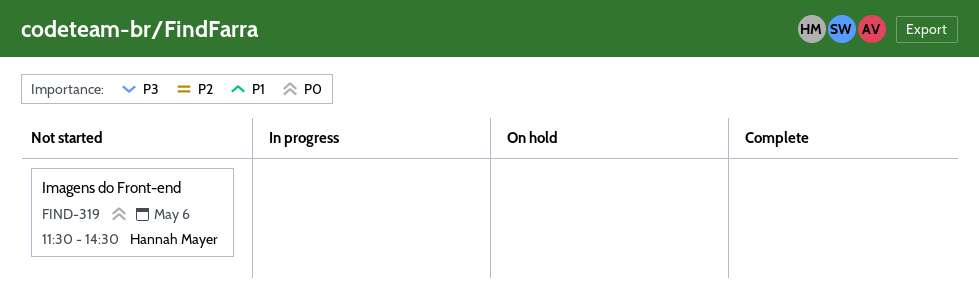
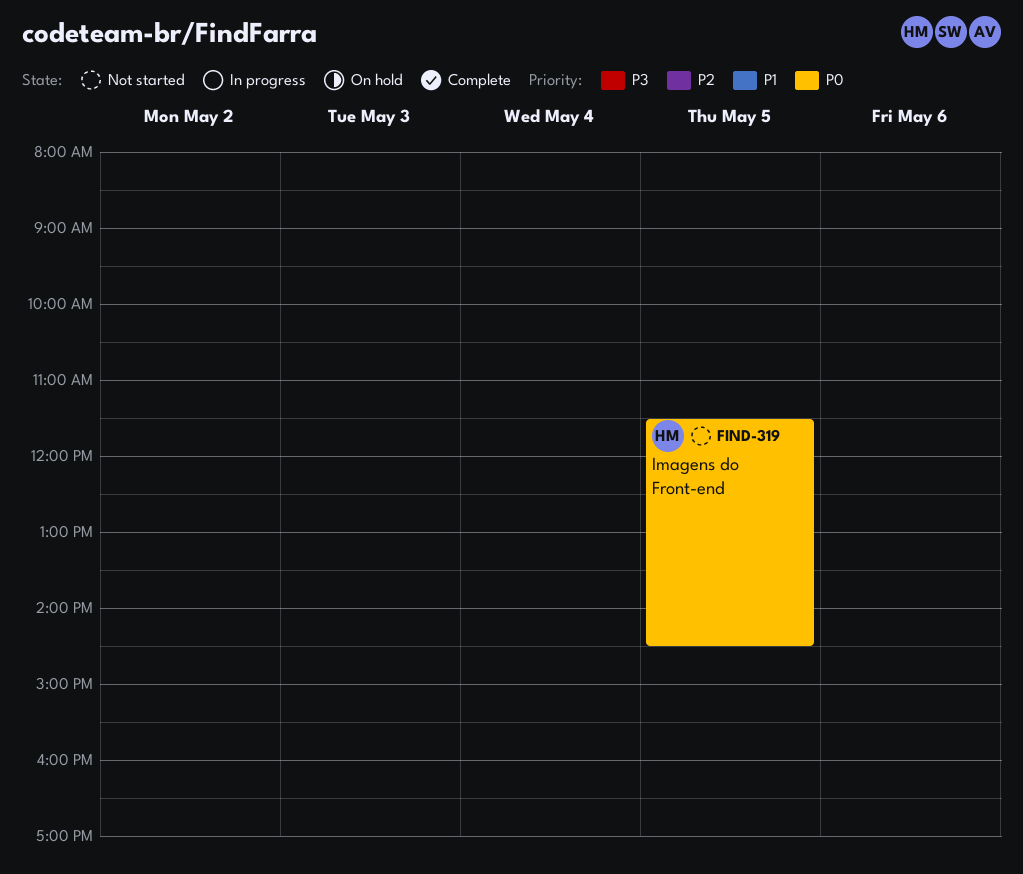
FIND-319, day: May 6 -> May 5

